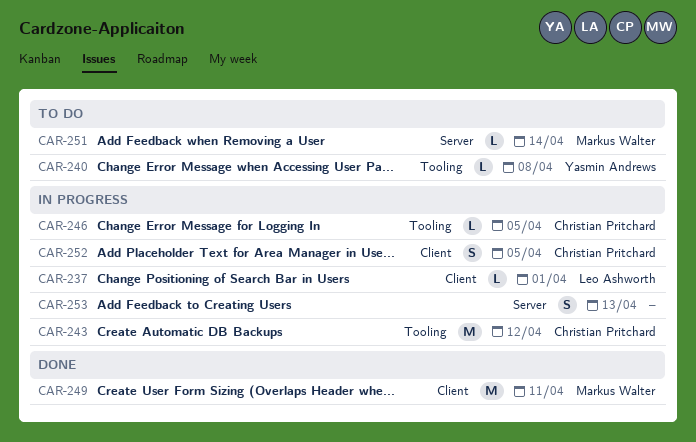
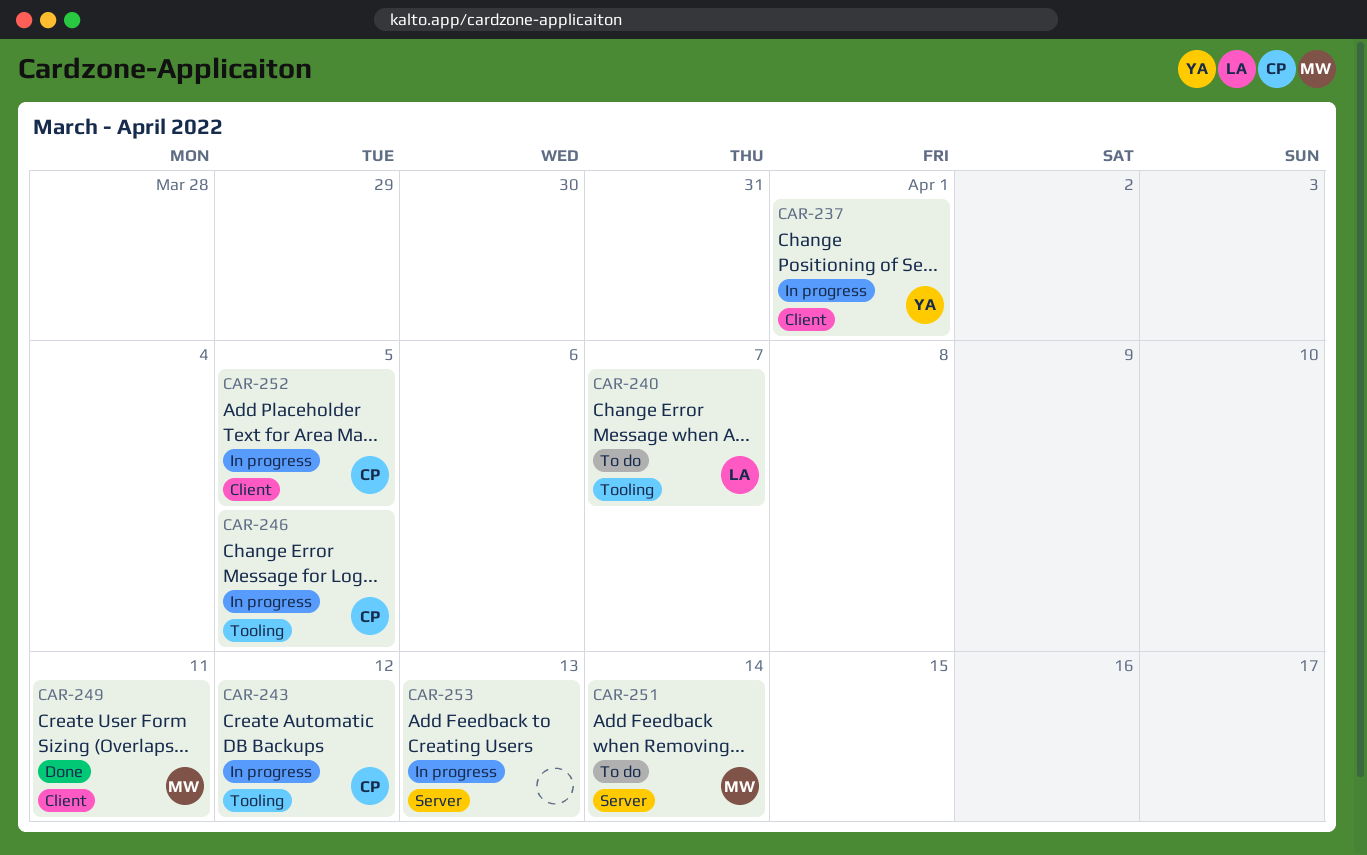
CAR-237, owner: Leo Ashworth -> Yasmin Andrews
CAR-240, owner: Yasmin Andrews -> Leo Ashworth
CAR-240, due: Apr 8 -> Apr 7

